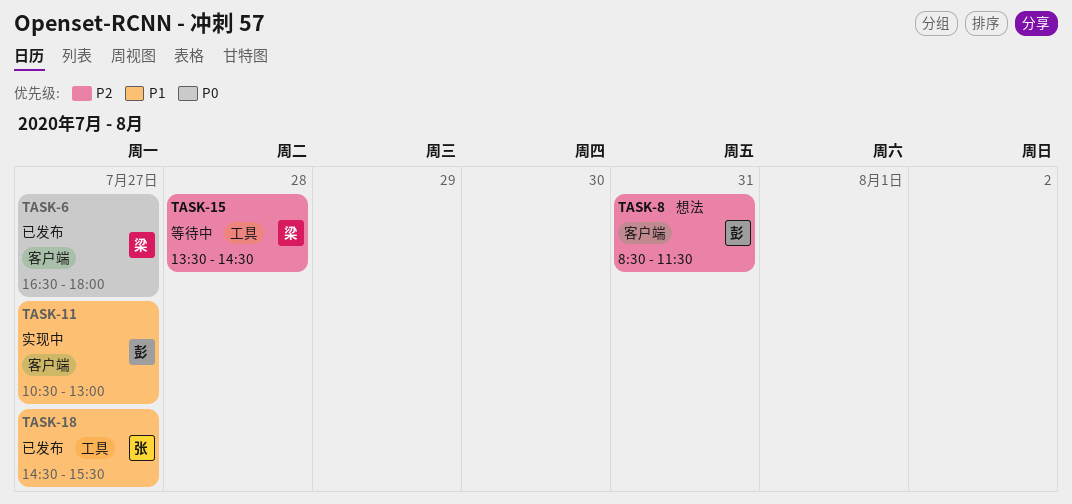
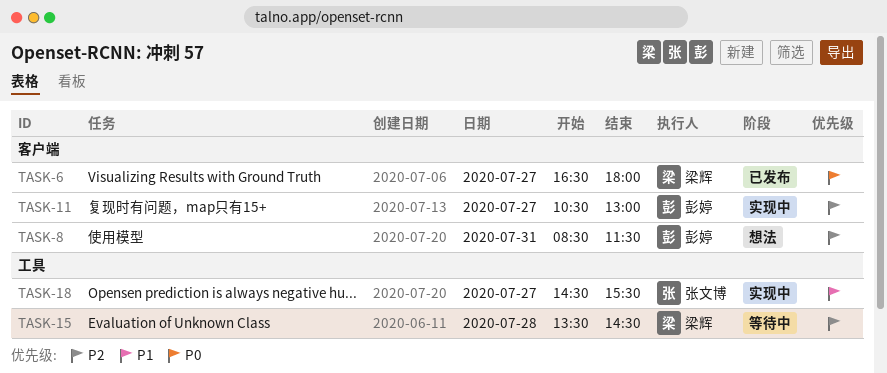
TASK-11, priority: P1 -> P2
TASK-18, status: 已发布 -> 实现中

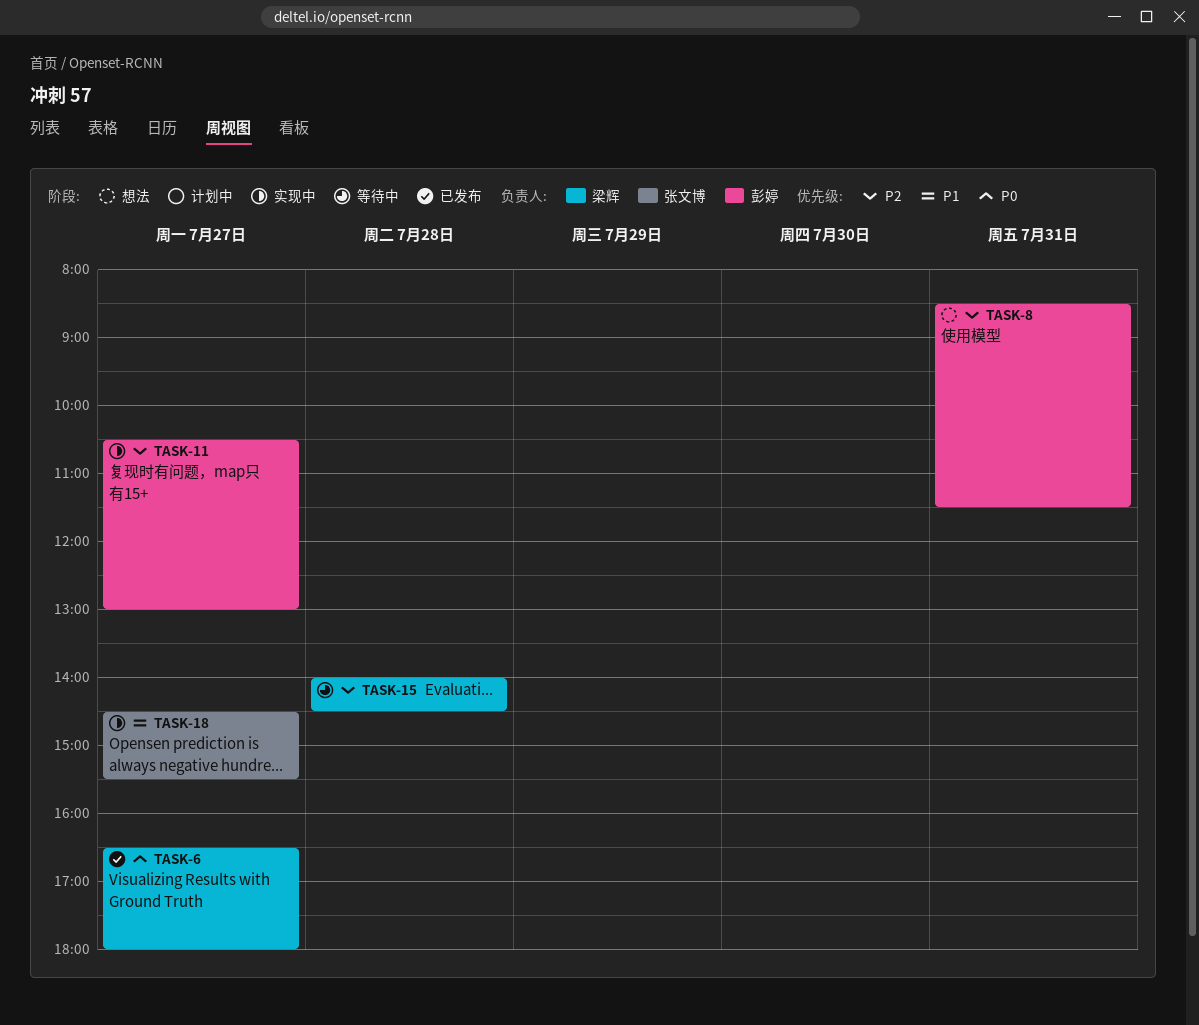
TASK-15, begins: 13:30 -> 14:00

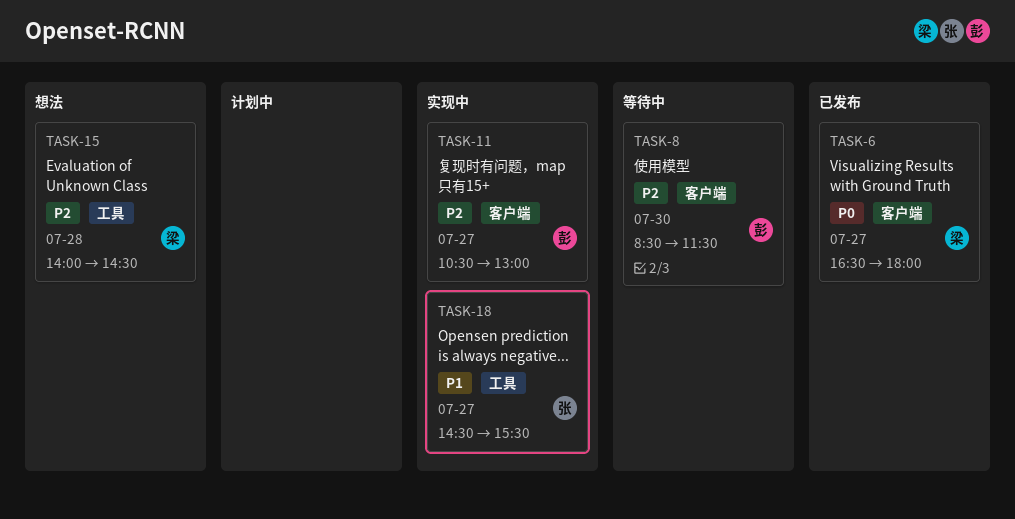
TASK-8, status: 想法 -> 等待中
TASK-8, day: Jul 31 -> Jul 30
TASK-15, status: 等待中 -> 想法

